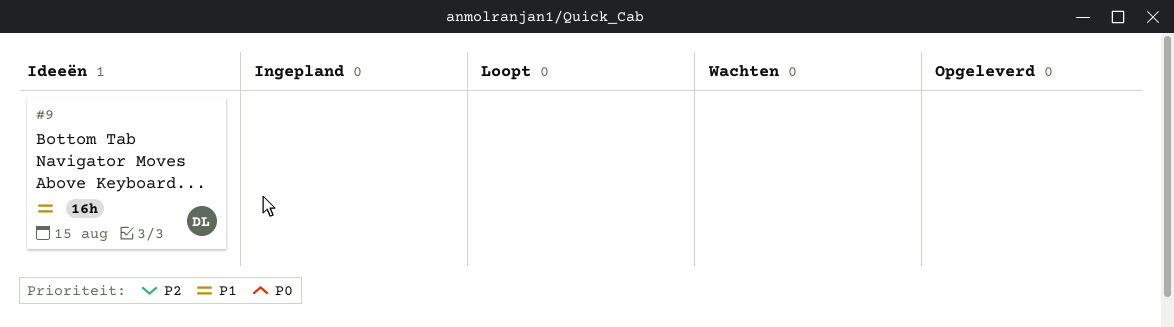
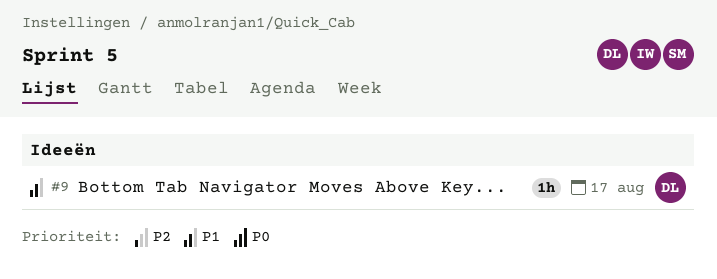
#9, estimate: 16h -> 1h
#9, due: Aug 15 -> Aug 17

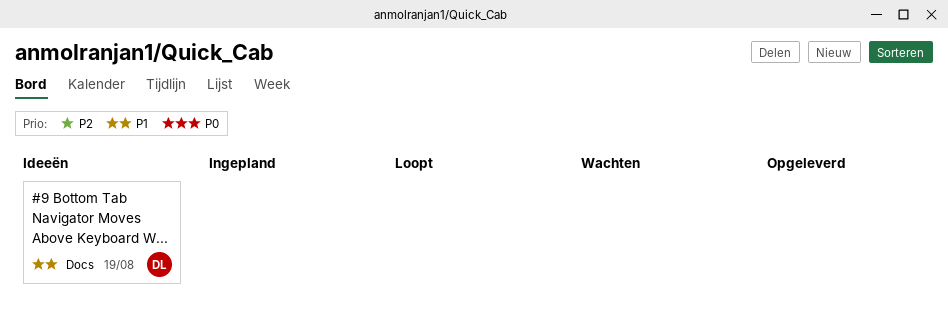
#9, due: Aug 17 -> Aug 19

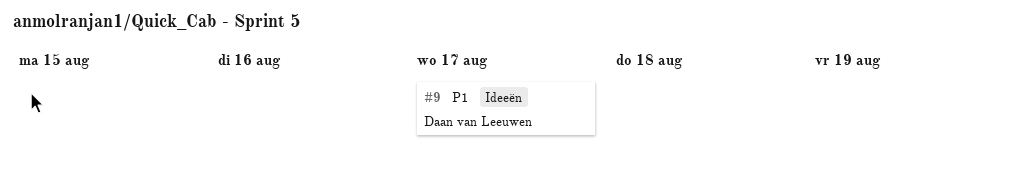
#9, due: Aug 19 -> Aug 17

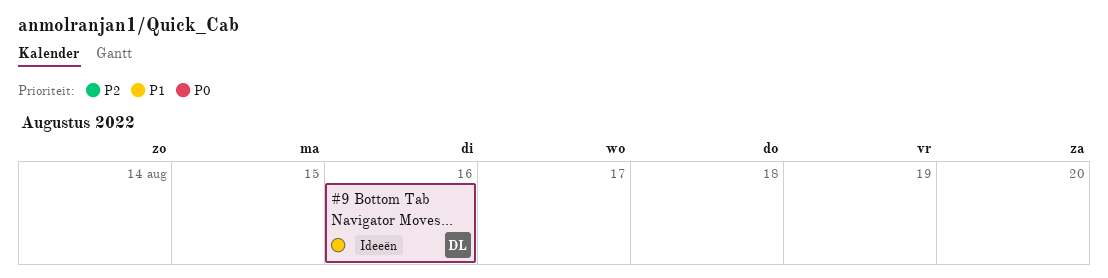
#9, due: Aug 17 -> Aug 16

